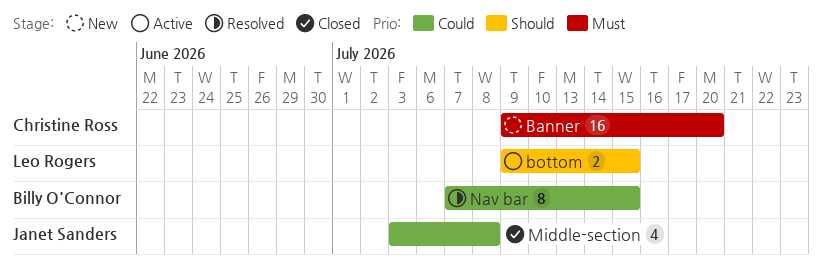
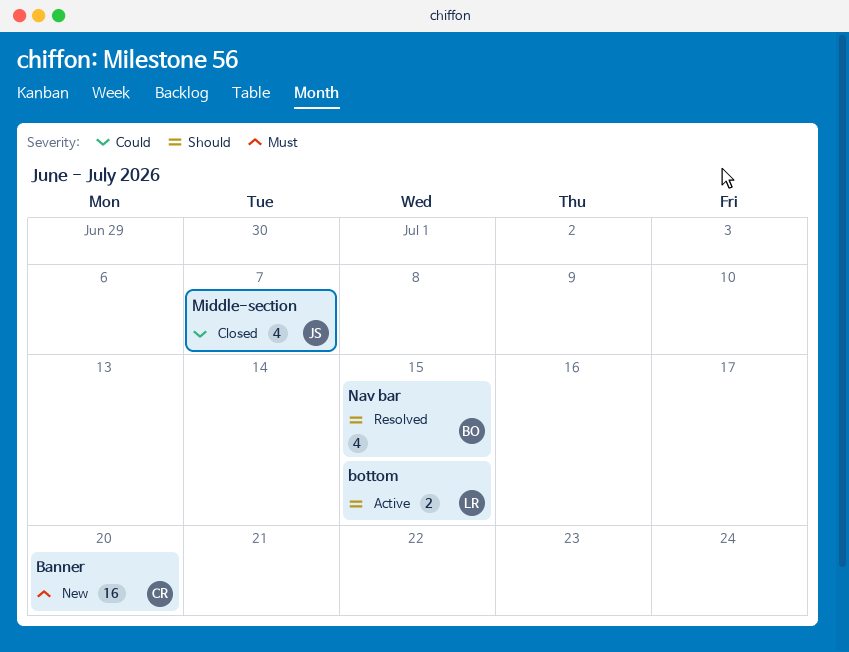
Middle-section, due: Jul 8 -> Jul 7
Nav bar, priority: Could -> Should
Nav bar, estimate: 8 -> 4

